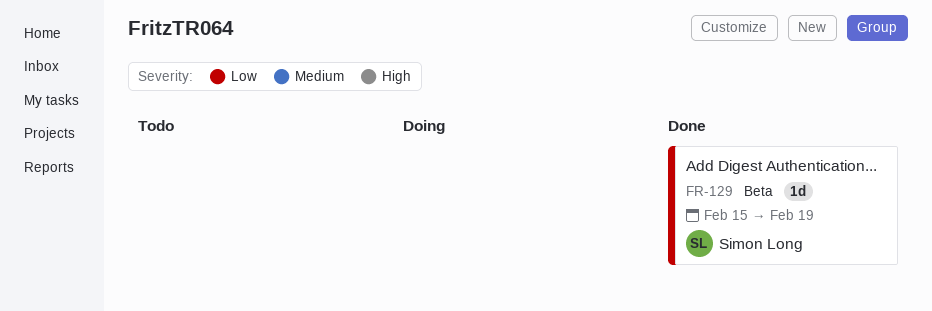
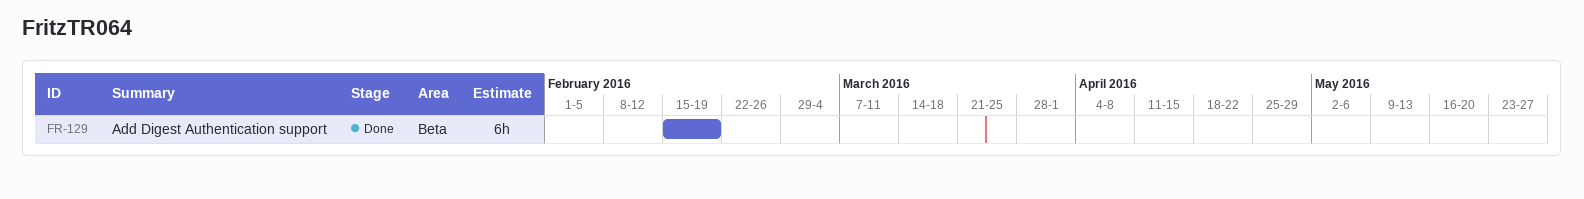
FR-129, estimate: 1d -> 6h

